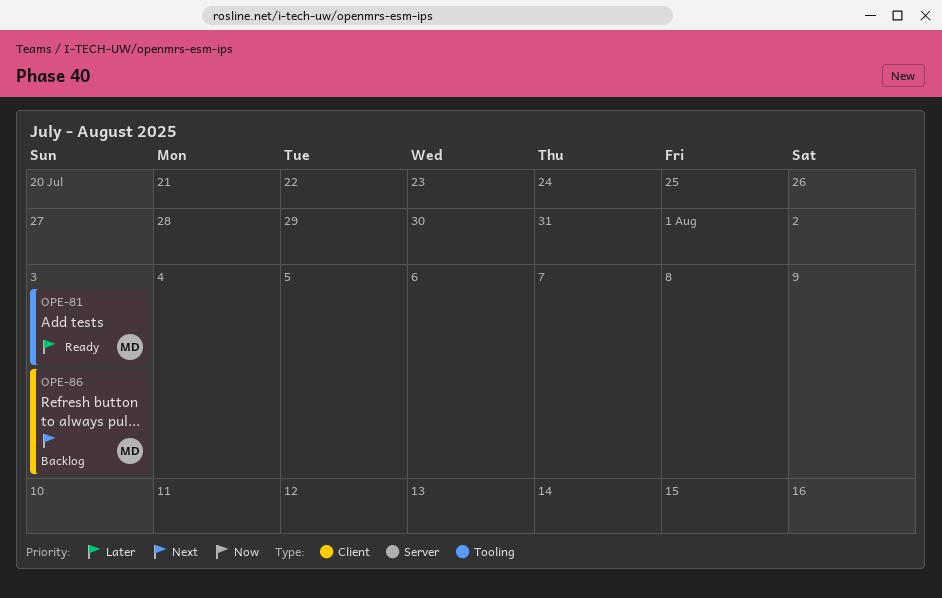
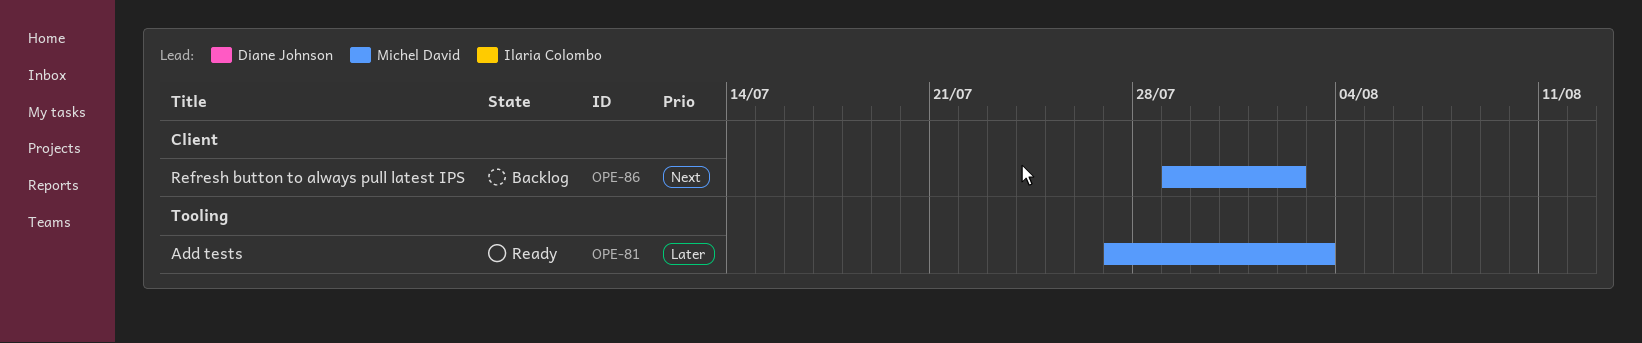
OPE-86, due: Aug 3 -> Aug 2

